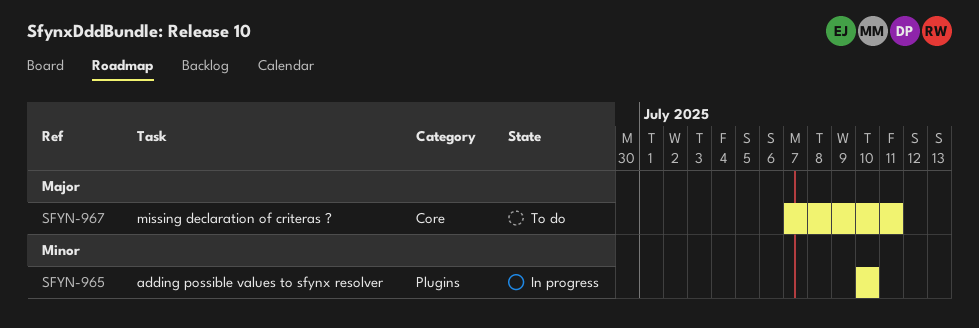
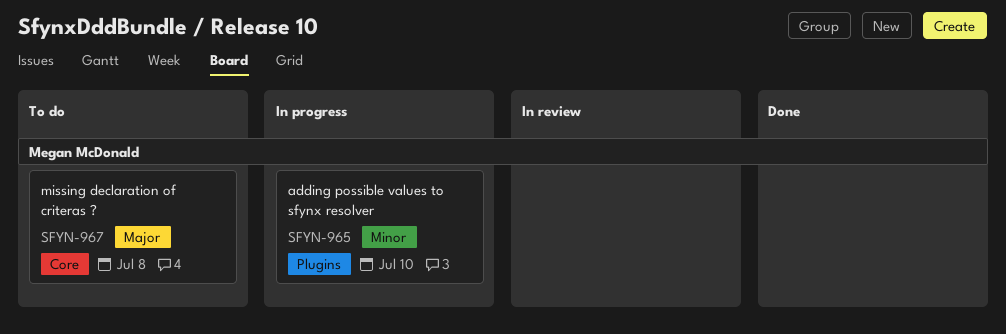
SFYN-967, due: Jul 11 -> Jul 8

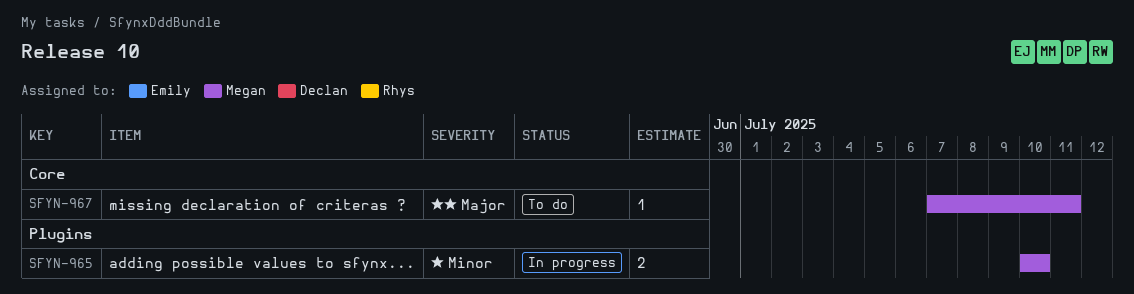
SFYN-967, due: Jul 8 -> Jul 11

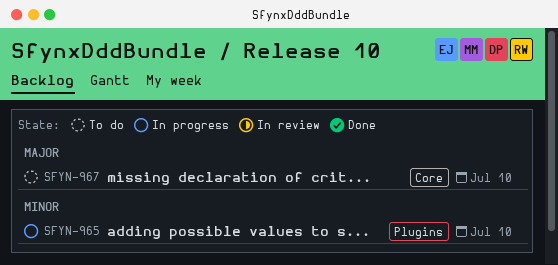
SFYN-967, due: Jul 11 -> Jul 10

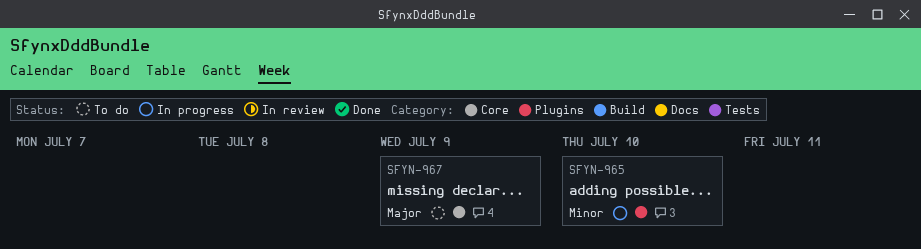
SFYN-967, due: Jul 10 -> Jul 9

